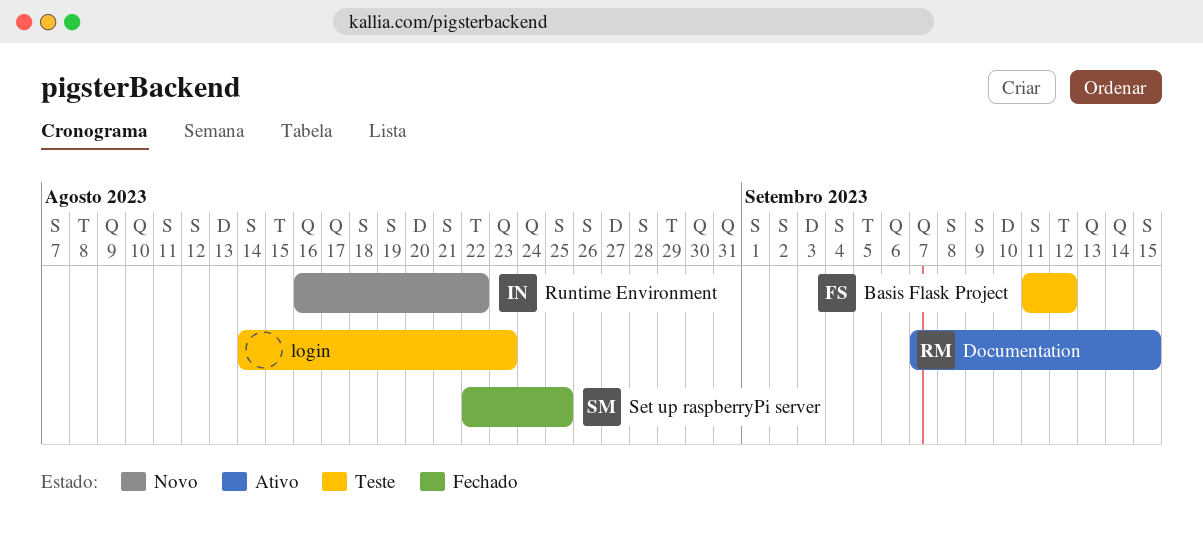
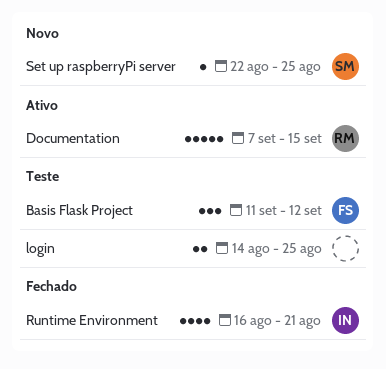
login, due: Aug 23 -> Aug 25
Runtime Environment, status: Novo -> Fechado
Runtime Environment, due: Aug 22 -> Aug 21
Set up raspberryPi server, status: Fechado -> Novo

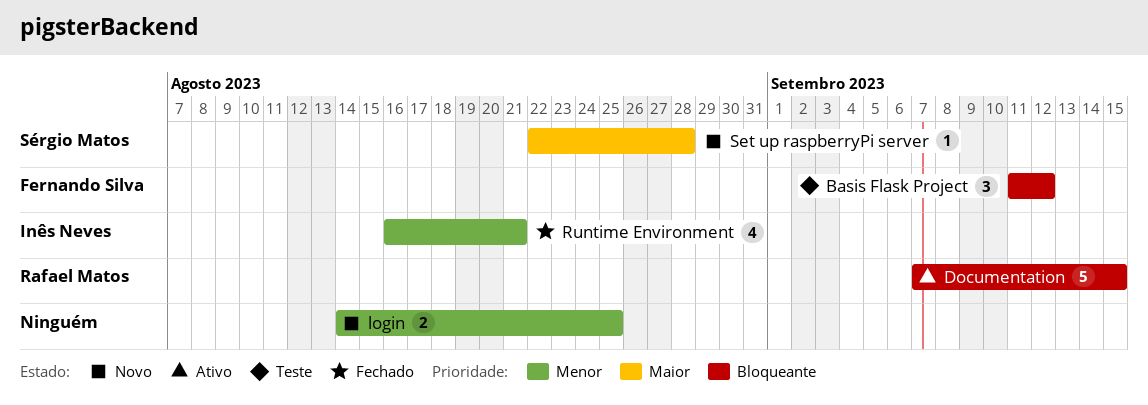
login, status: Teste -> Novo
Set up raspberryPi server, due: Aug 25 -> Aug 28

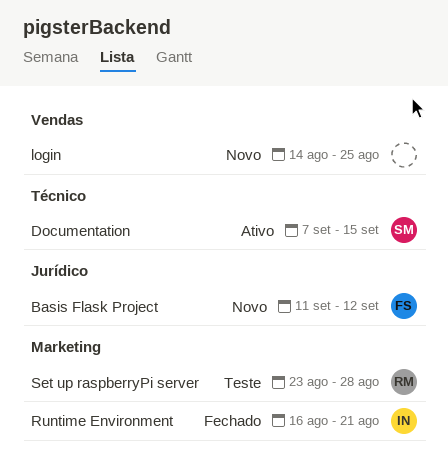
Basis Flask Project, status: Teste -> Novo
Documentation, owner: Rafael Matos -> Sérgio Matos
Set up raspberryPi server, status: Novo -> Teste
Set up raspberryPi server, owner: Sérgio Matos -> Rafael Matos
Set up raspberryPi server, start: Aug 22 -> Aug 23

